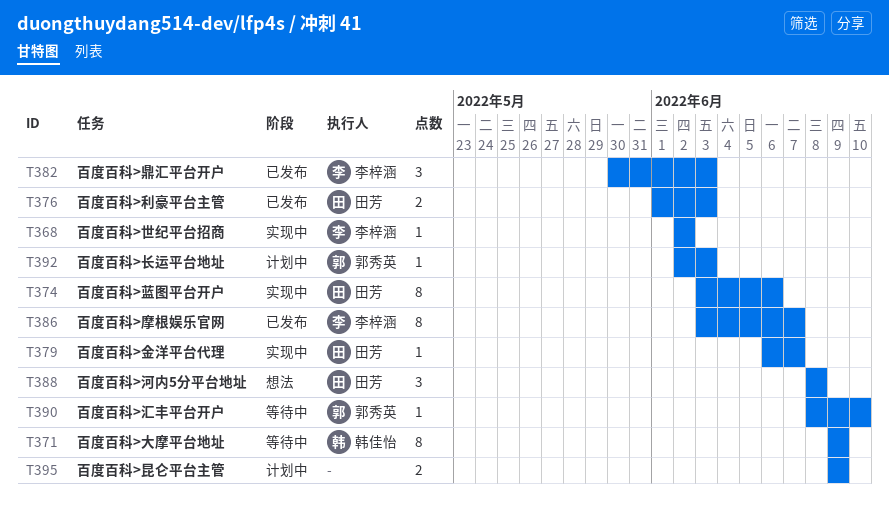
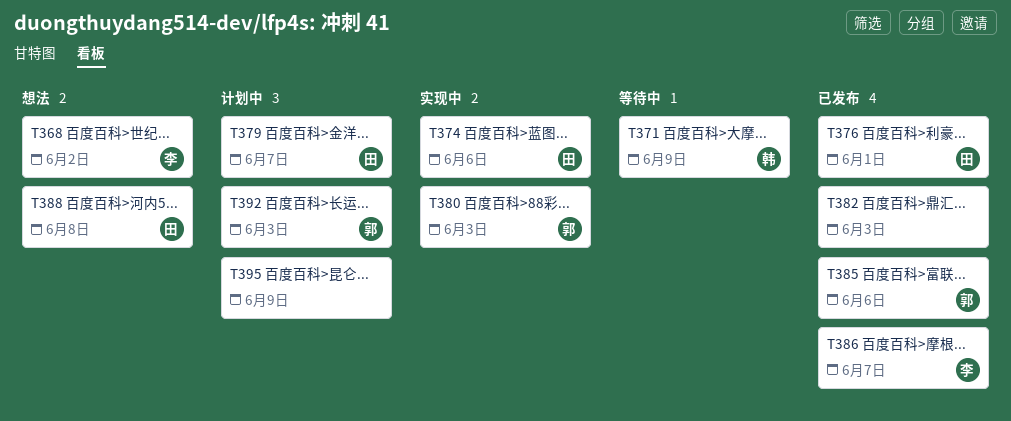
T368, status: 实现中 -> 想法
T376, due: Jun 3 -> Jun 1
T379, status: 实现中 -> 计划中
T380: none -> present
T382, owner: 李梓涵 -> none
T385: none -> present
T390: present -> none

